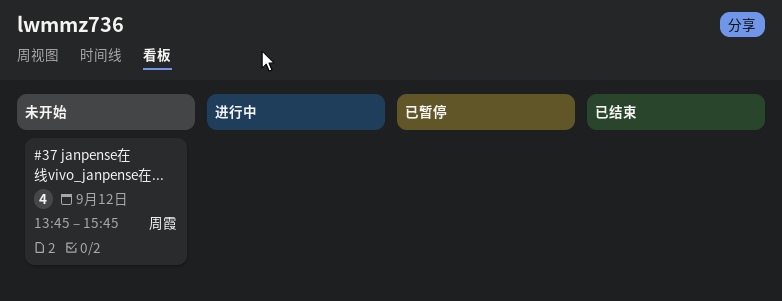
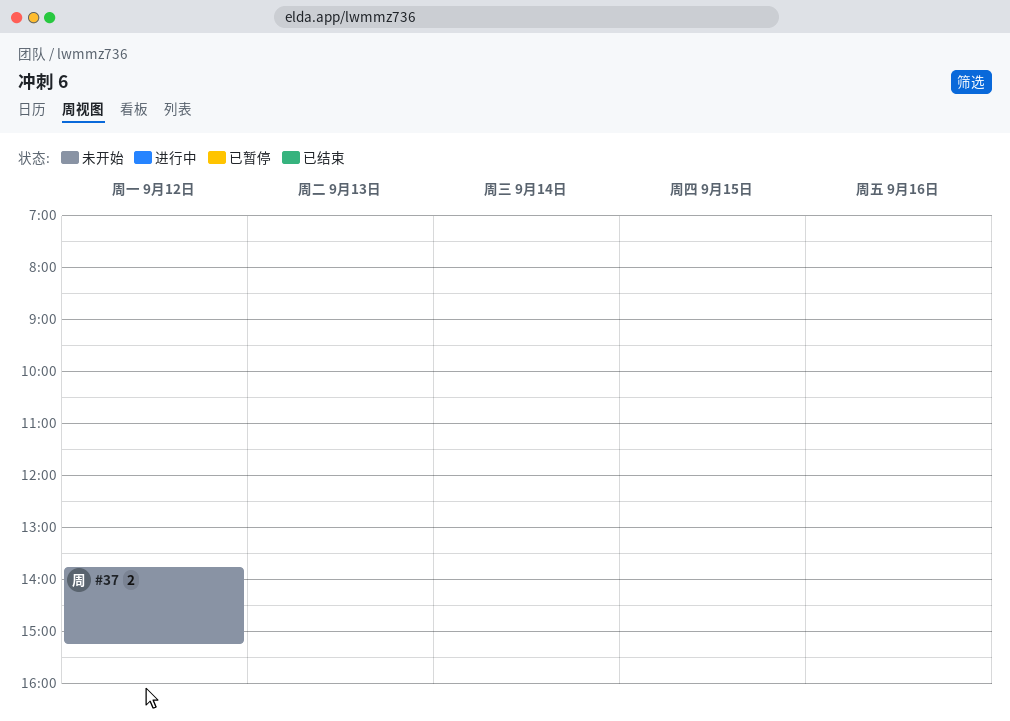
#37, estimate: 4 -> 2
#37, ends: 15:45 -> 15:15

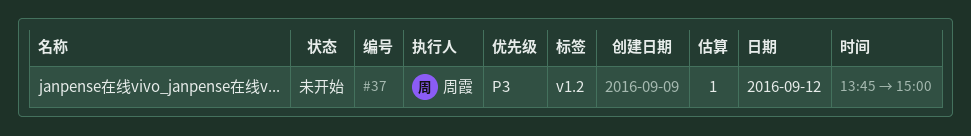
#37, estimate: 2 -> 1
#37, ends: 15:15 -> 15:00

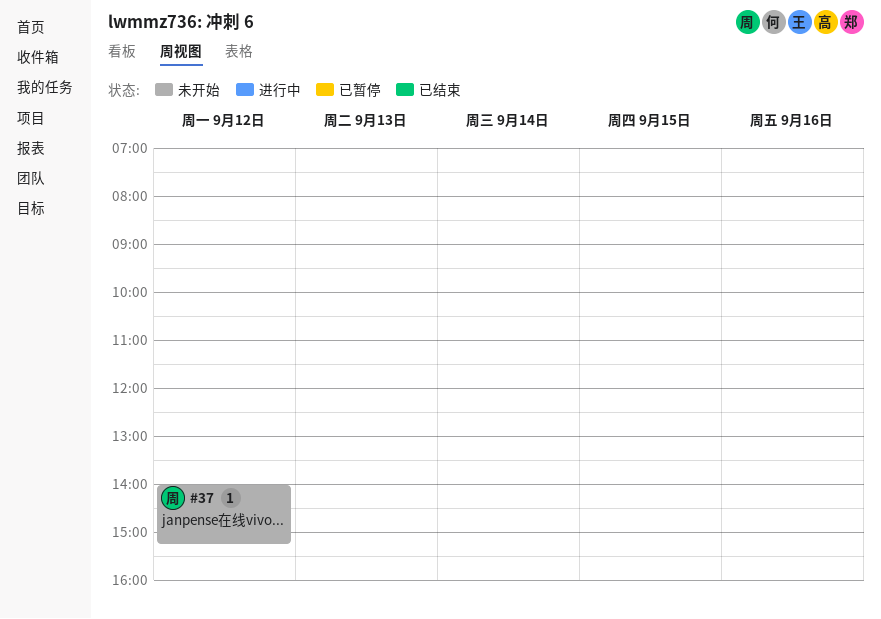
#37, begins: 13:45 -> 14:00
#37, ends: 15:00 -> 15:15

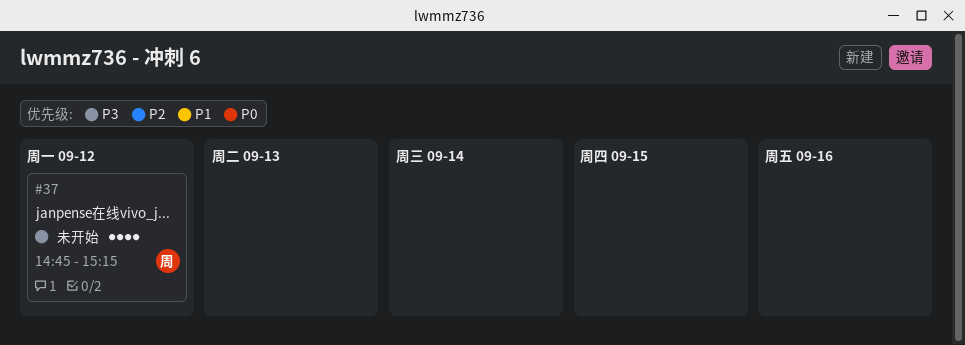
#37, estimate: 1 -> 4
#37, begins: 14:00 -> 14:45

